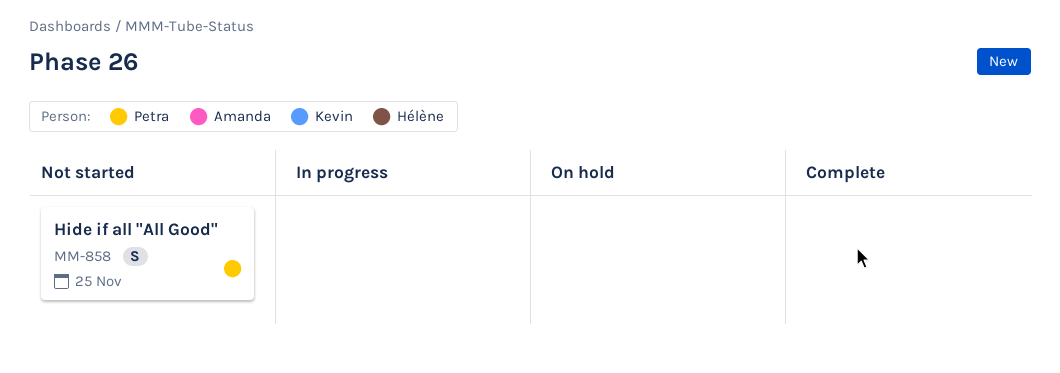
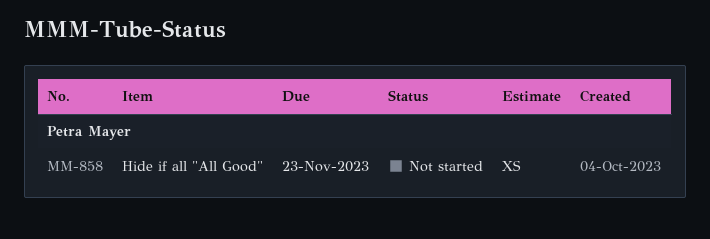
MM-858, estimate: S -> XS
MM-858, due: Nov 25 -> Nov 23

